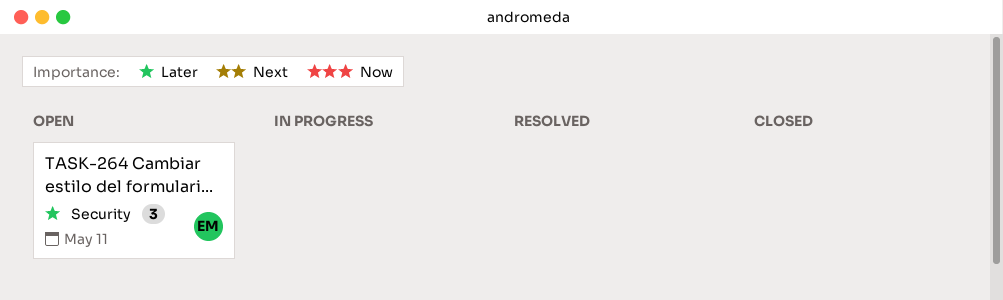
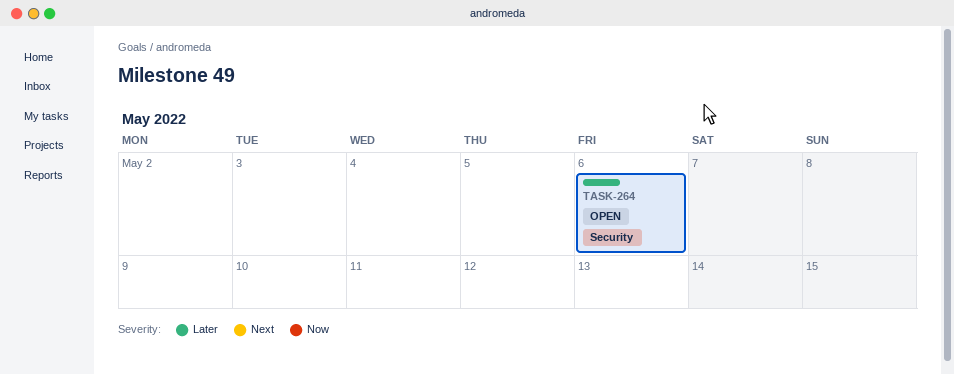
TASK-264, due: May 11 -> May 6

